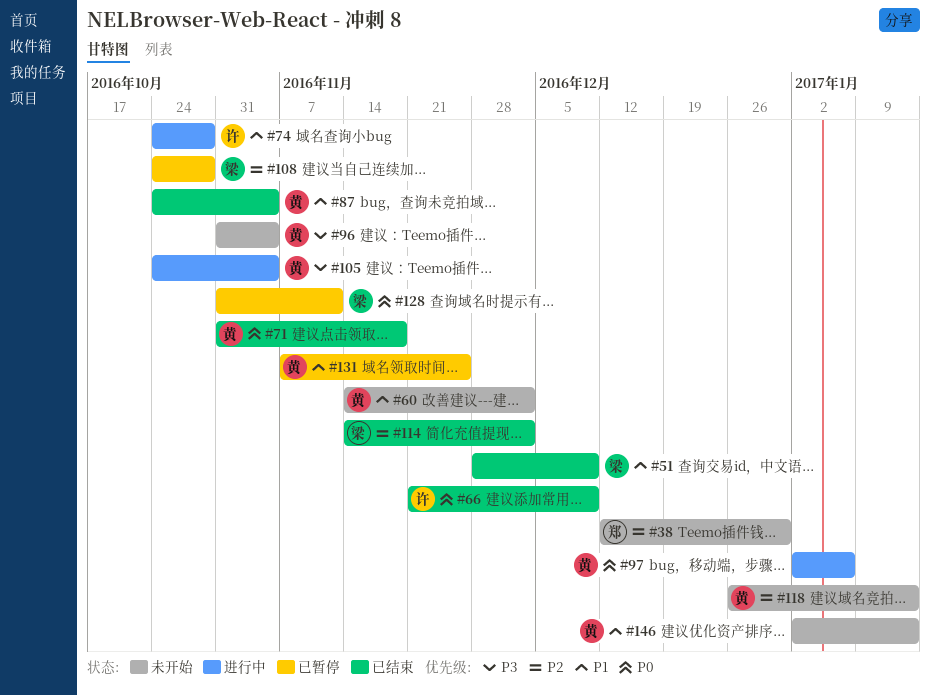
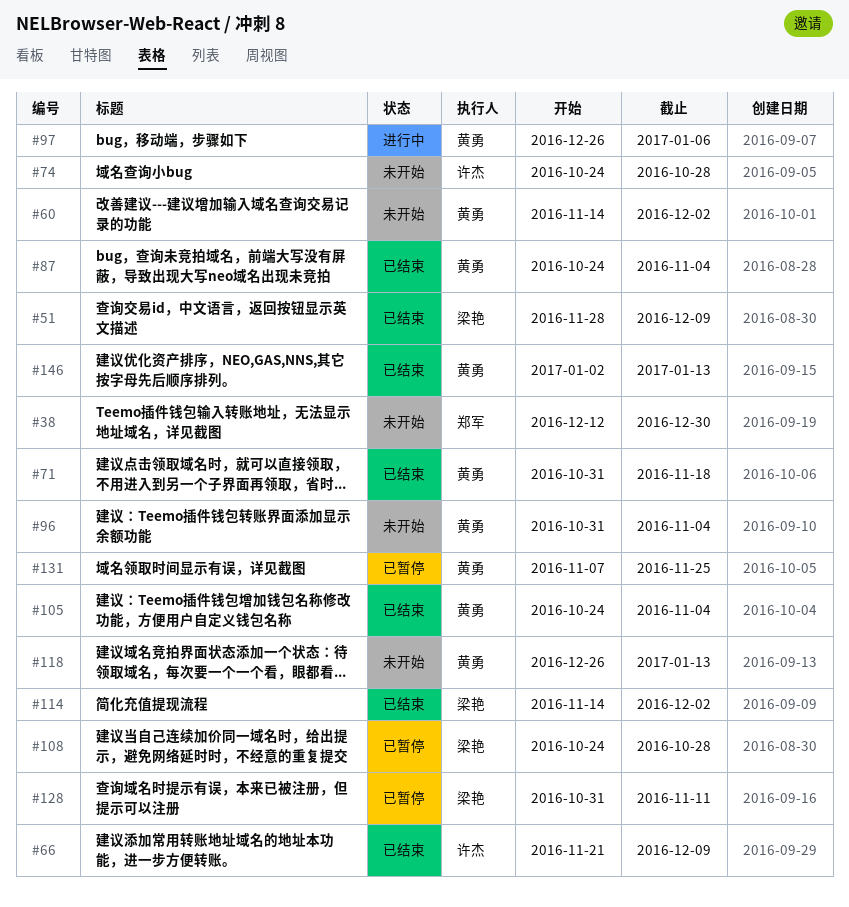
#74, status: 进行中 -> 未开始
#97, start: Jan 2 -> Dec 26
#105, status: 进行中 -> 已结束
#146, status: 未开始 -> 已结束

